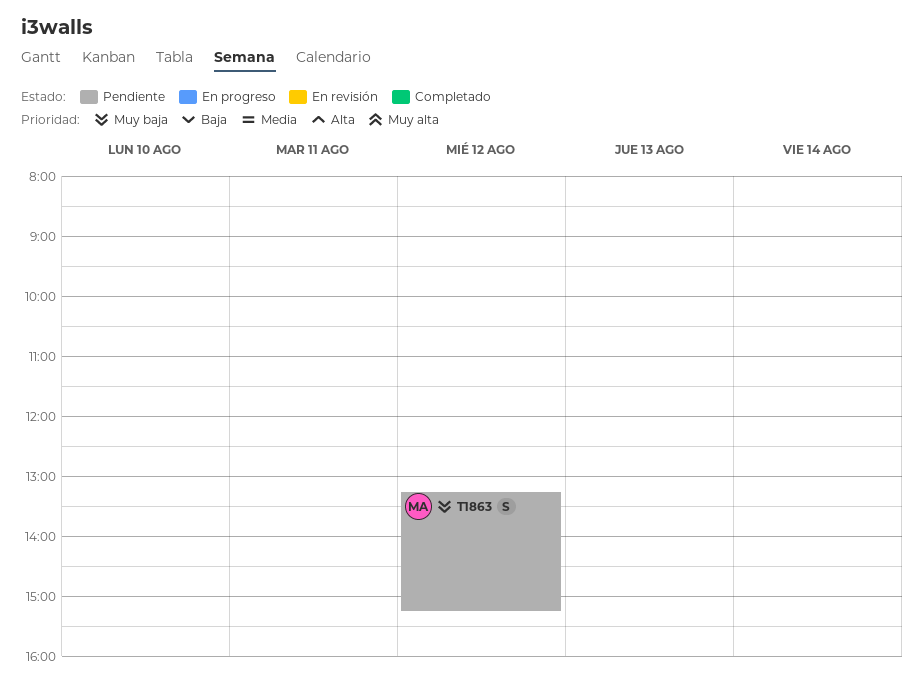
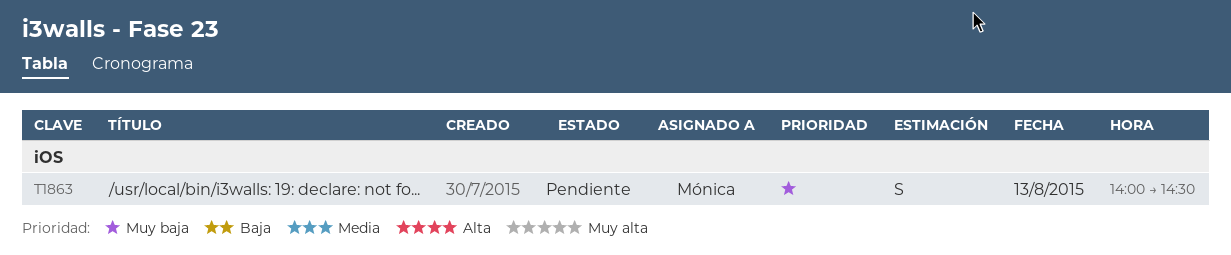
T1863, day: Aug 12 -> Aug 13
T1863, begins: 13:15 -> 14:00
T1863, ends: 15:15 -> 14:30

